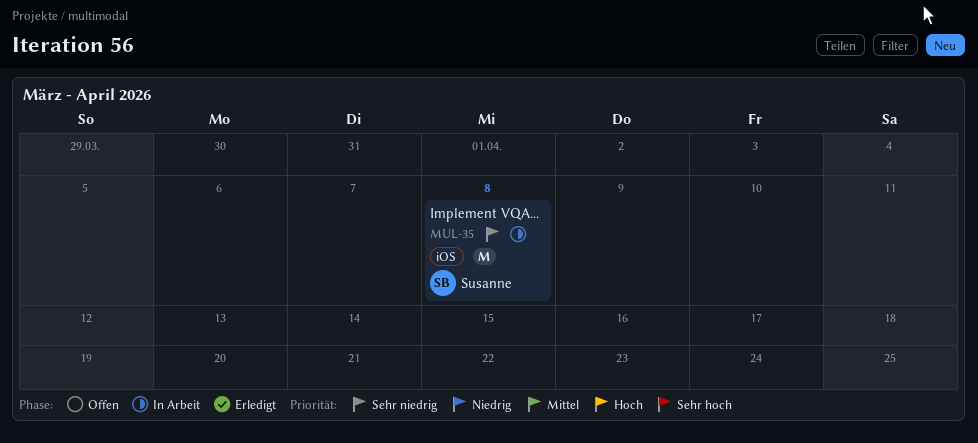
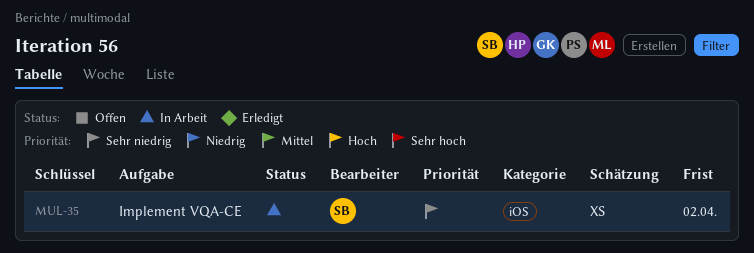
MUL-35, estimate: M -> XS
MUL-35, due: Apr 8 -> Apr 2

